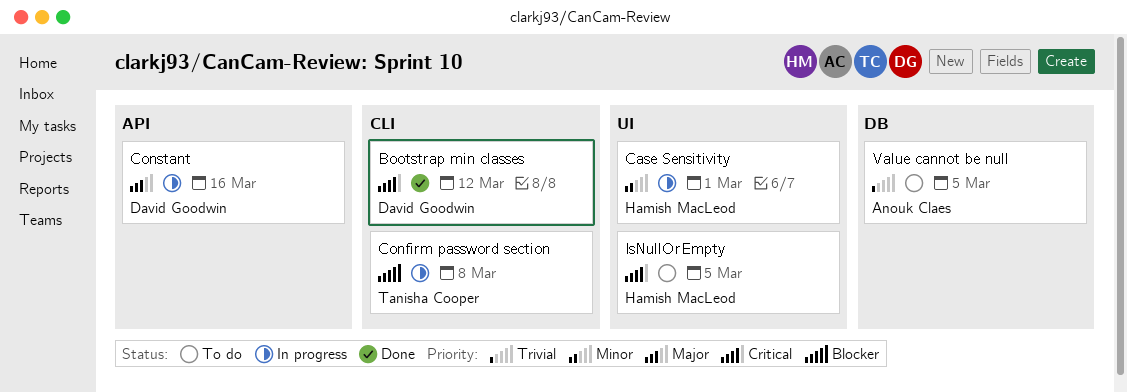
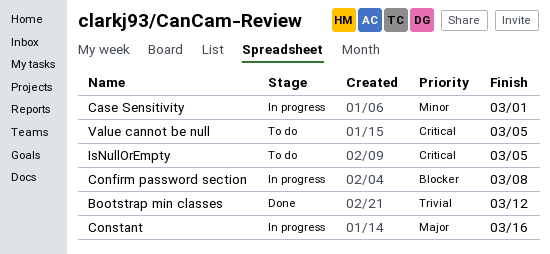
Bootstrap min classes, priority: Critical -> Trivial
Value cannot be null, priority: Trivial -> Critical

